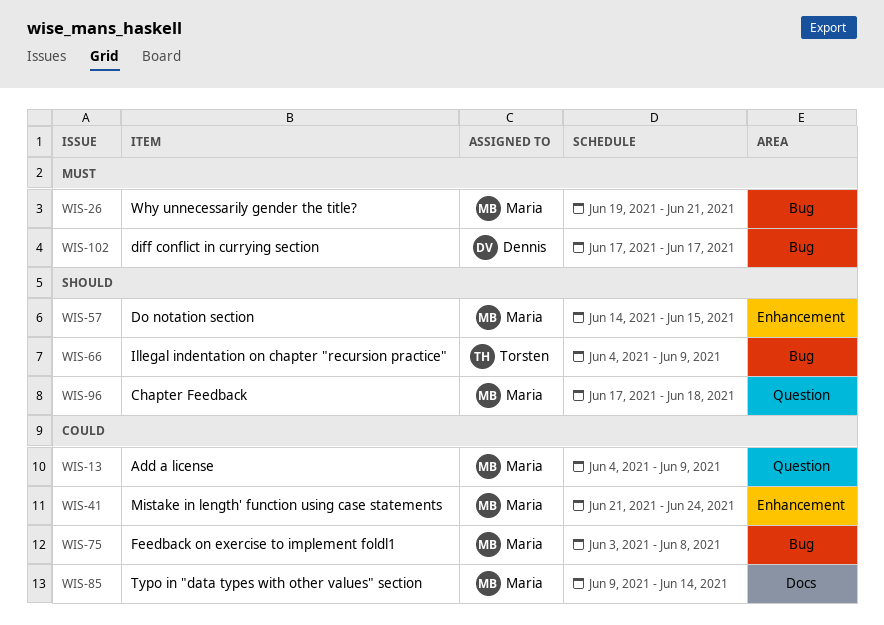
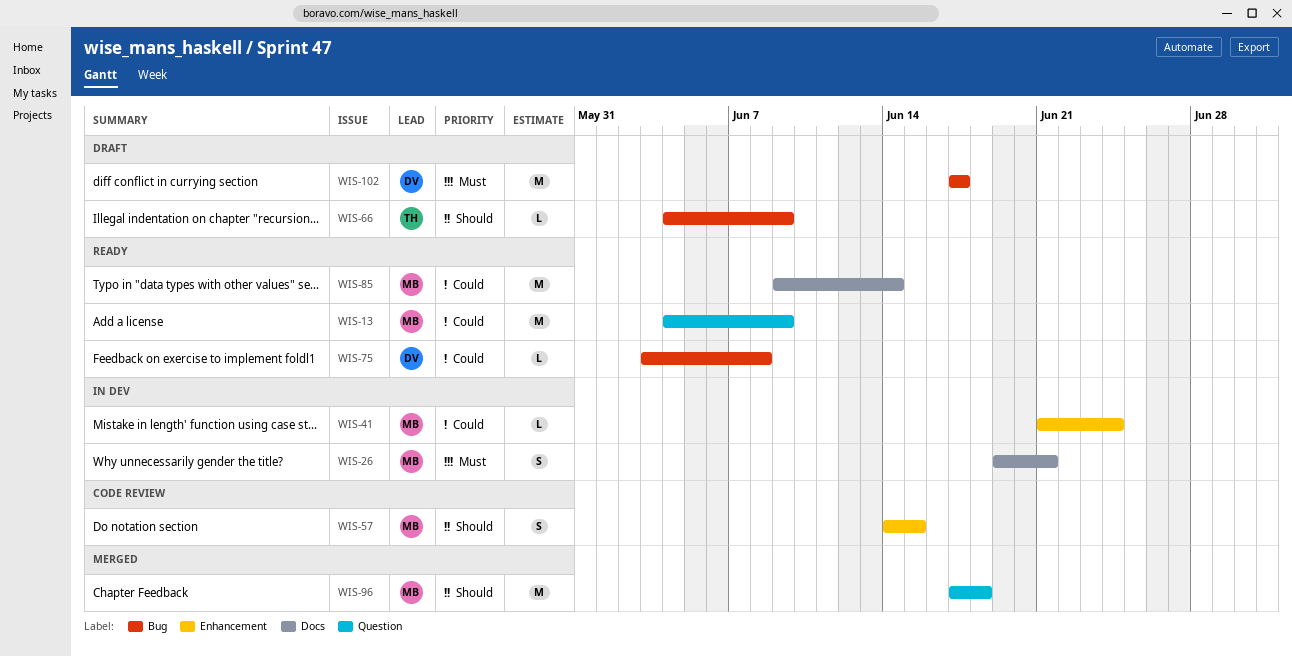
WIS-26, label: Bug -> Docs
WIS-75, owner: Maria -> Dennis

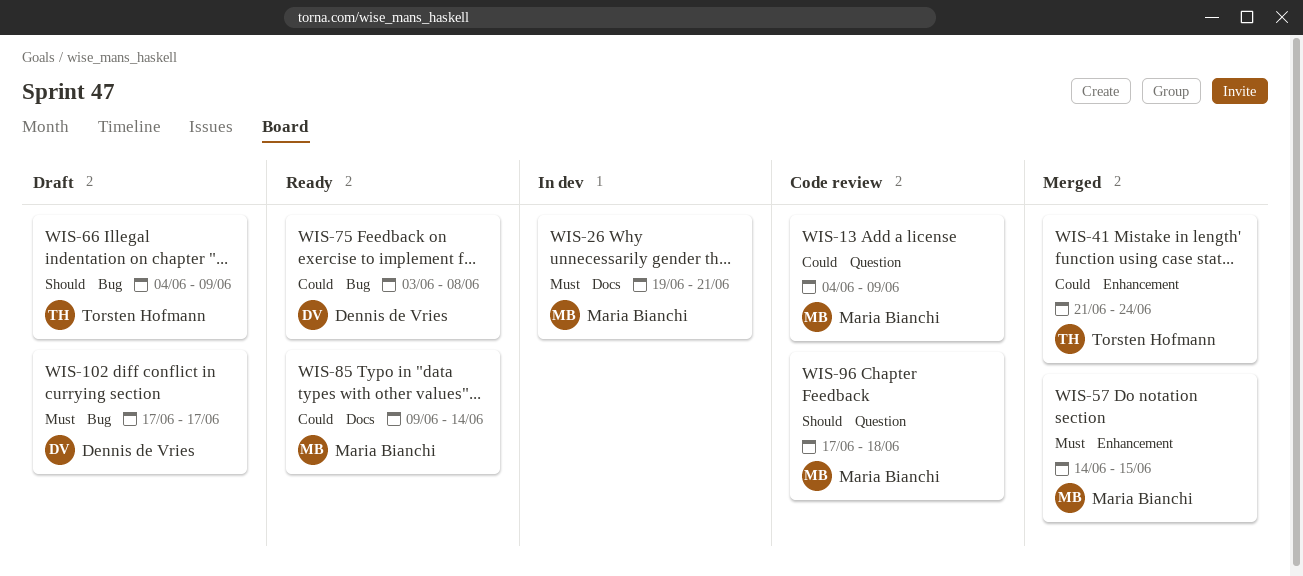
WIS-13, status: Ready -> Code review
WIS-41, status: In dev -> Merged
WIS-41, owner: Maria Bianchi -> Torsten Hofmann
WIS-57, status: Code review -> Merged
WIS-57, priority: Should -> Must
WIS-96, status: Merged -> Code review

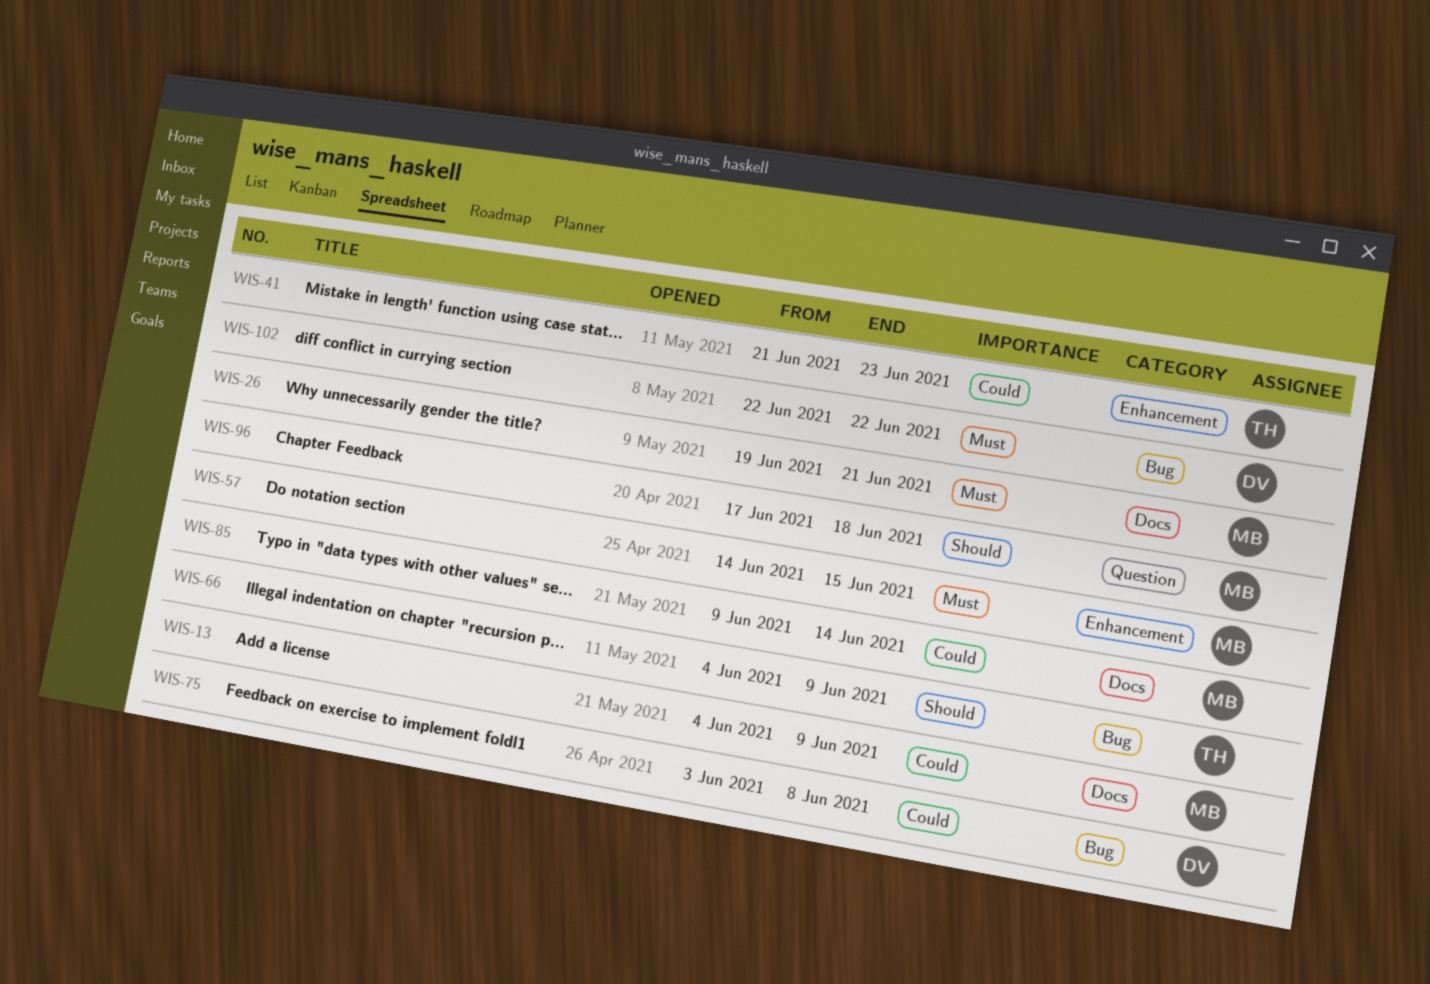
WIS-13, label: Question -> Docs
WIS-41, due: Jun 24 -> Jun 23
WIS-102, start: Jun 17 -> Jun 22
WIS-102, due: Jun 17 -> Jun 22

